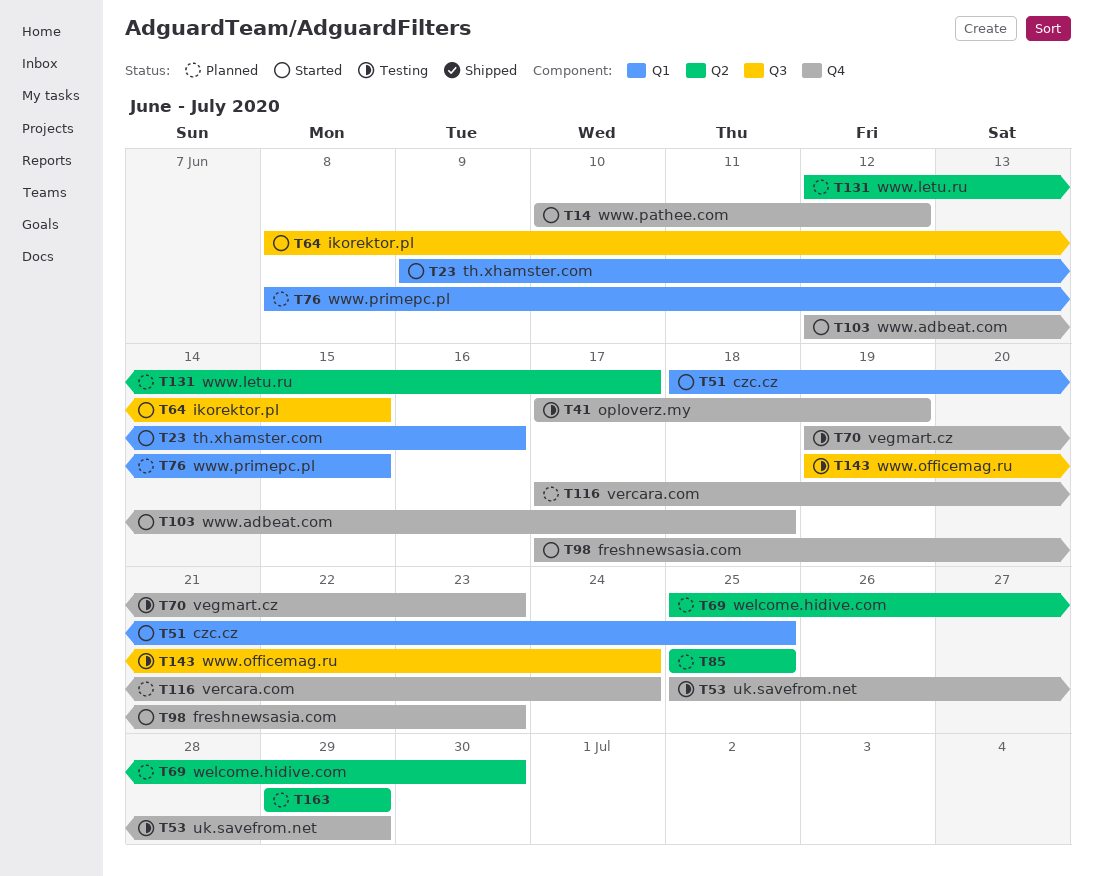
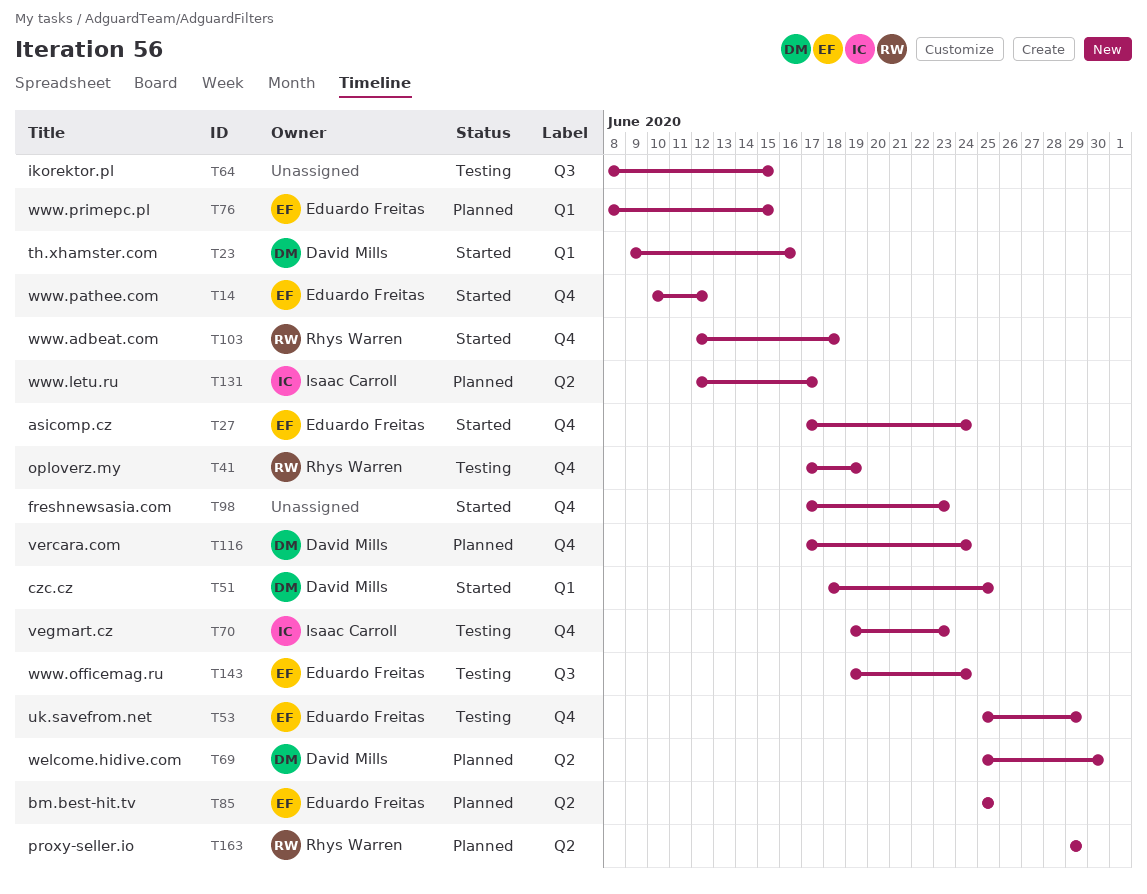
T27: none -> present
T64, status: Started -> Testing

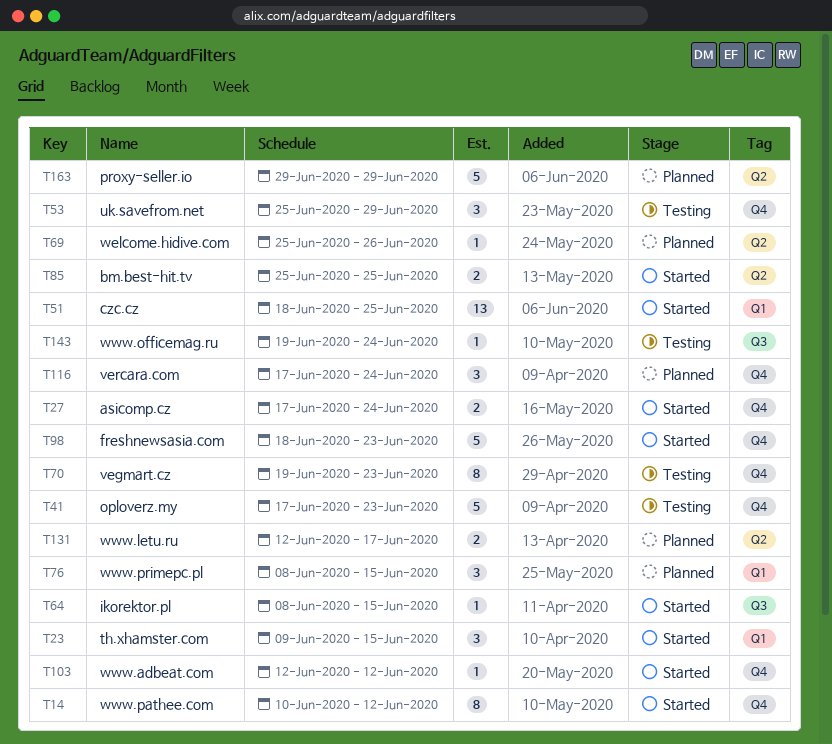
T23, due: Jun 16 -> Jun 15
T41, due: Jun 19 -> Jun 23
T64, status: Testing -> Started
T69, due: Jun 30 -> Jun 26
T85, status: Planned -> Started
T98, start: Jun 17 -> Jun 18
T103, due: Jun 18 -> Jun 12

